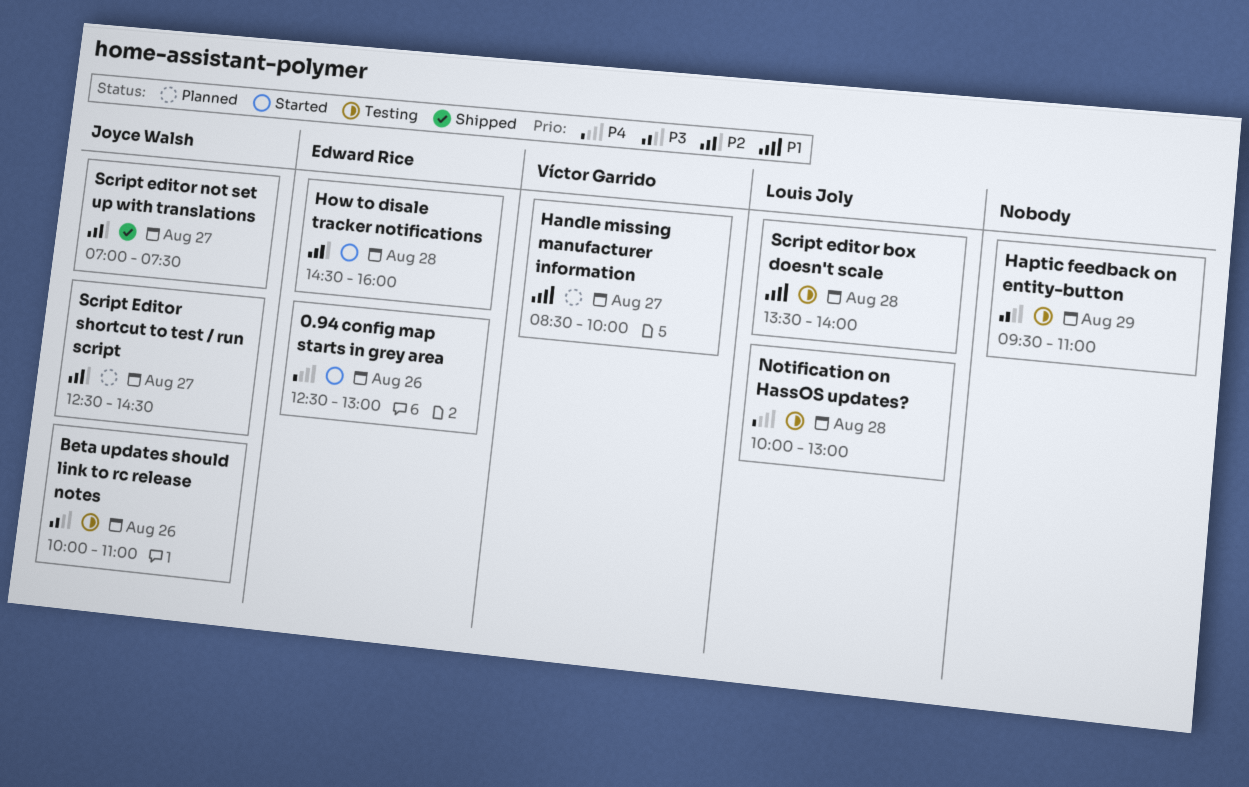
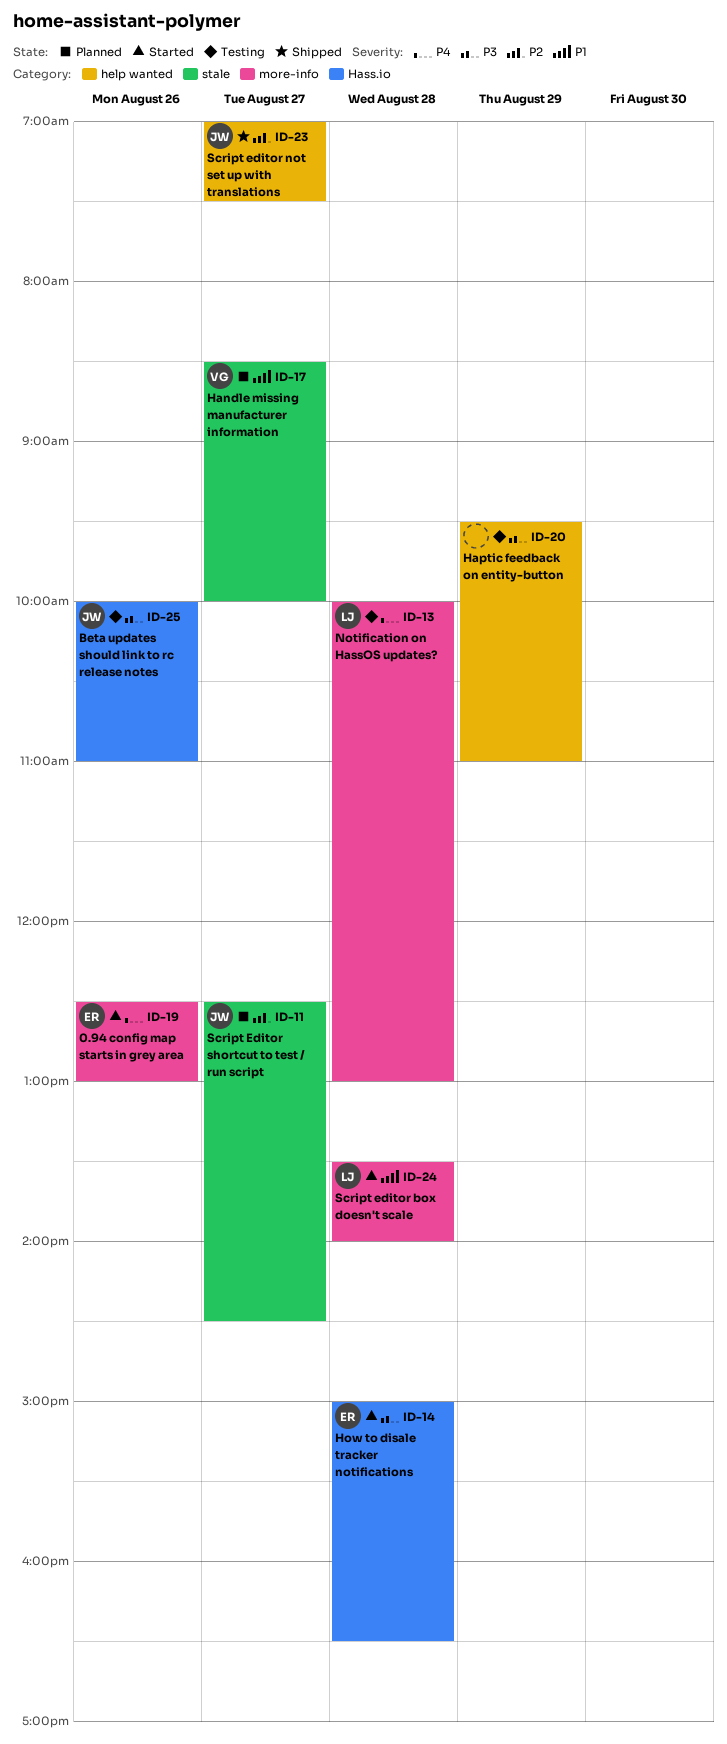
How to disale tracker notifications, priority: P2 -> P3
How to disale tracker notifications, begins: 14:30 -> 15:00
How to disale tracker notifications, ends: 16:00 -> 16:30
Script editor box doesn't scale, status: Testing -> Started

